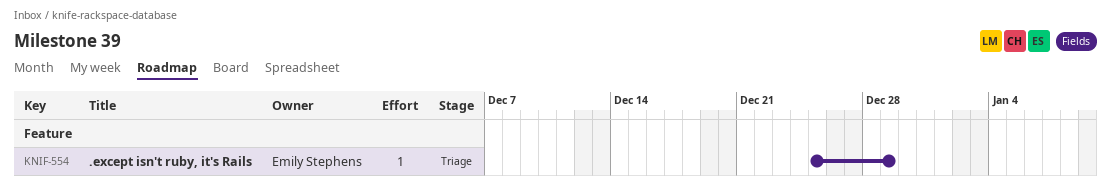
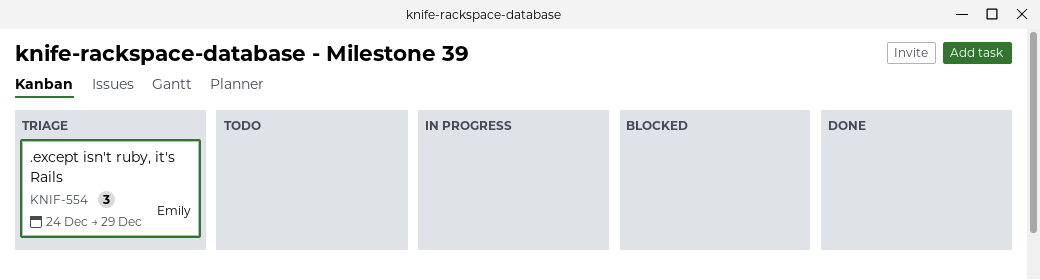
KNIF-554, estimate: 1 -> 3
KNIF-554, start: Dec 25 -> Dec 24

